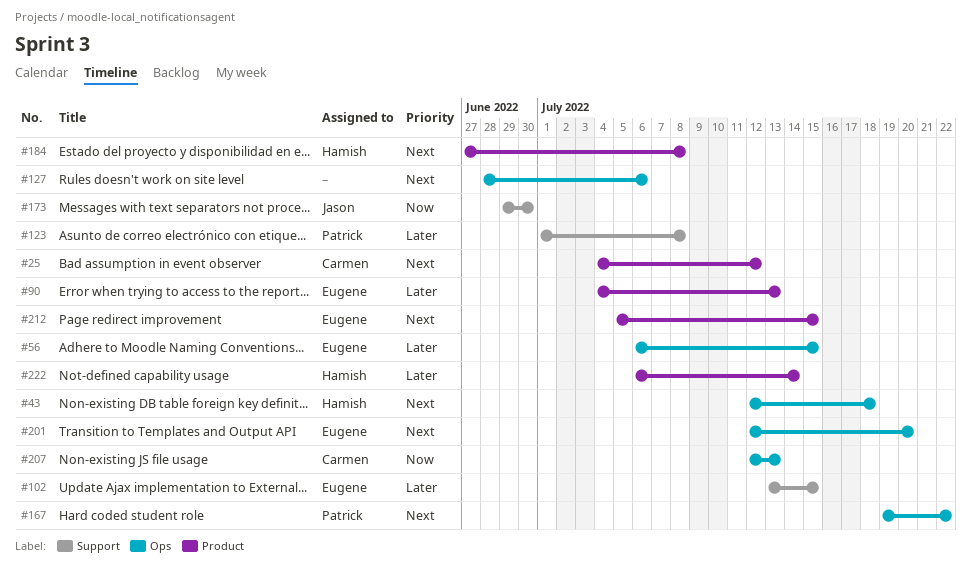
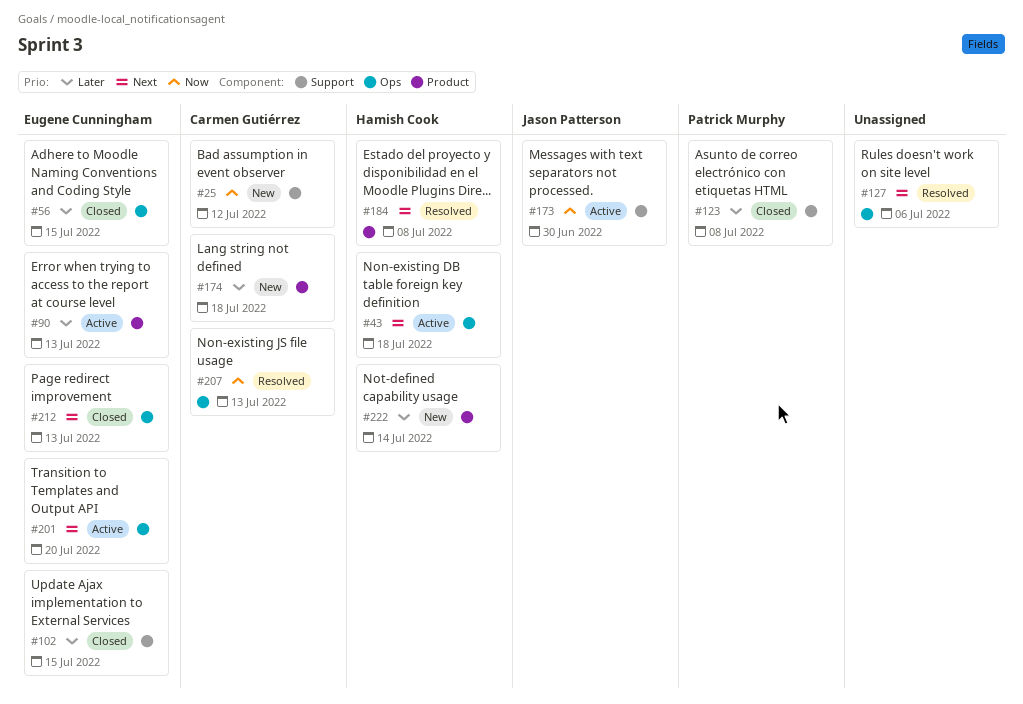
#25, priority: Next -> Now
#25, label: Product -> Support
#167: present -> none
#174: none -> present
#212, label: Product -> Ops
#212, due: Jul 15 -> Jul 13

